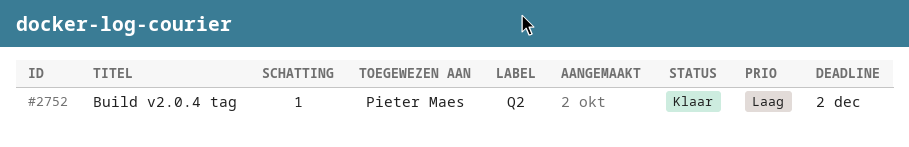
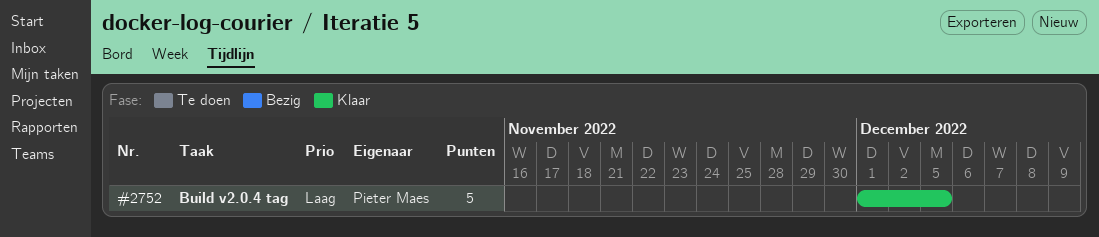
#2752, estimate: 1 -> 5
#2752, due: Dec 2 -> Dec 5

